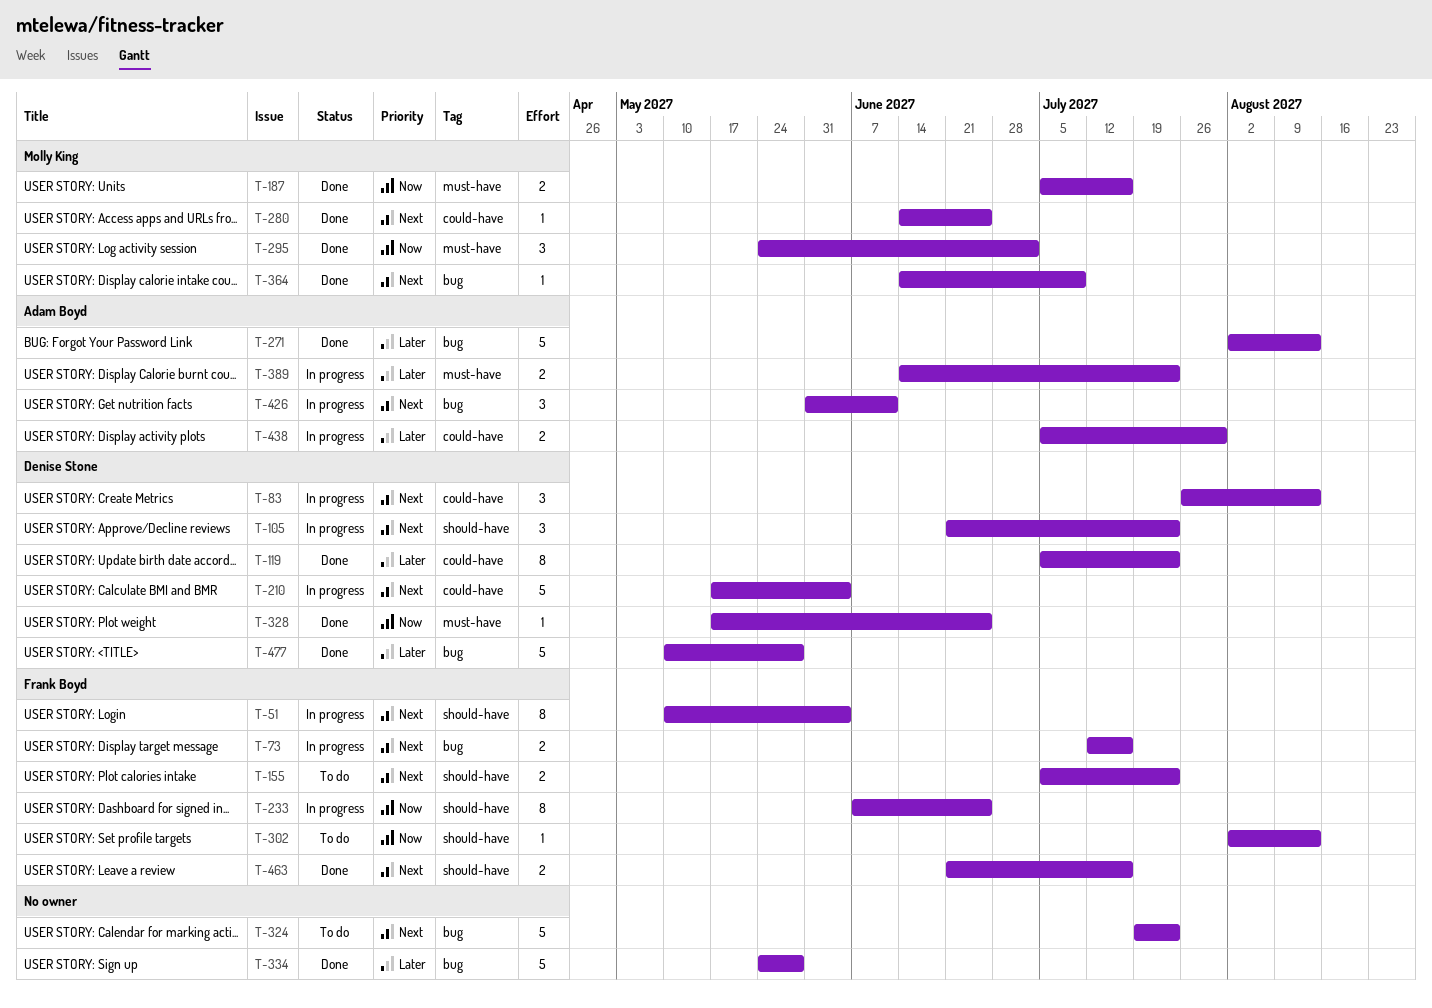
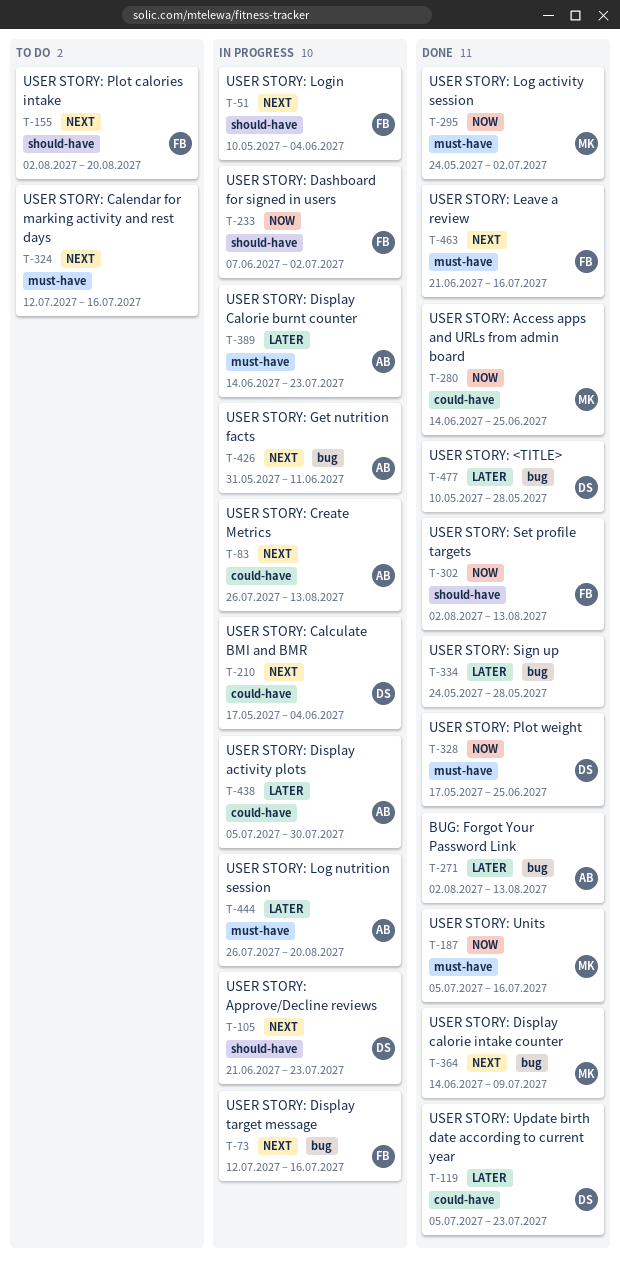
T-83, owner: Denise Stone -> Adam Boyd
T-155, start: Jul 5 -> Aug 2
T-155, due: Jul 23 -> Aug 20
T-233, due: Jun 25 -> Jul 2
T-280, priority: Next -> Now
T-302, status: To do -> Done
T-324, label: bug -> must-have
T-324, start: Jul 19 -> Jul 12
T-324, due: Jul 23 -> Jul 16
T-444: none -> present
T-463, label: should-have -> must-have

